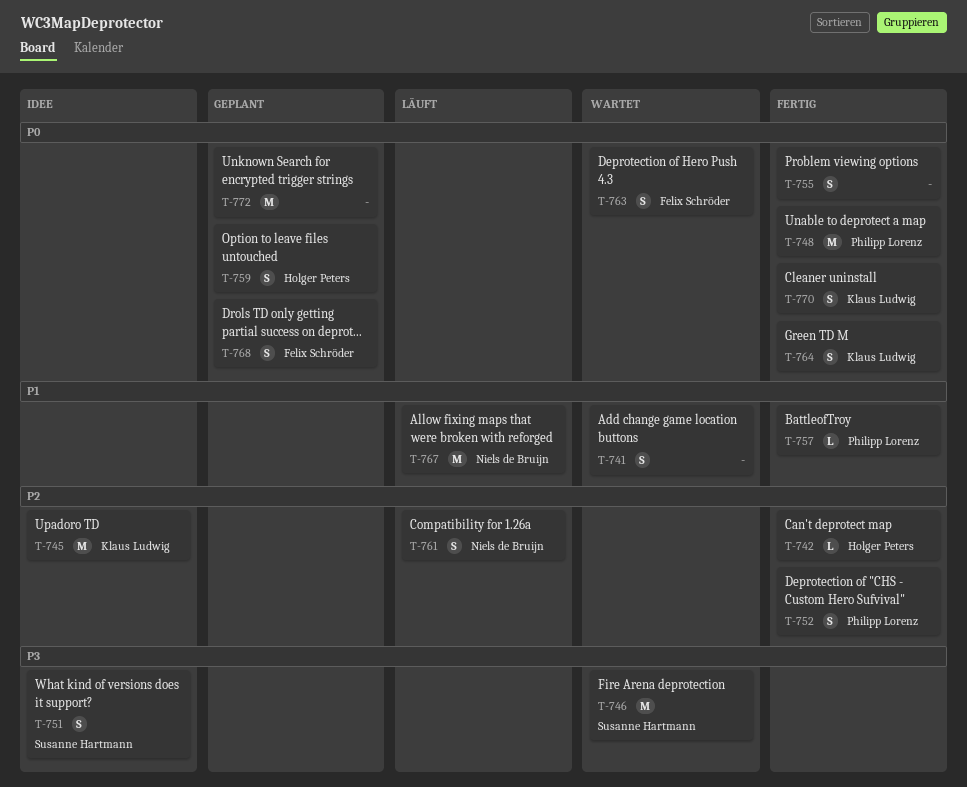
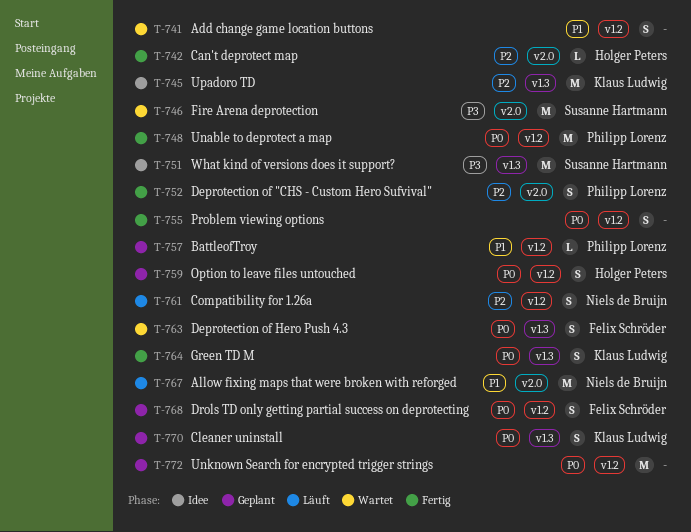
T-751, estimate: S -> M
T-757, status: Fertig -> Geplant
T-770, status: Fertig -> Geplant

